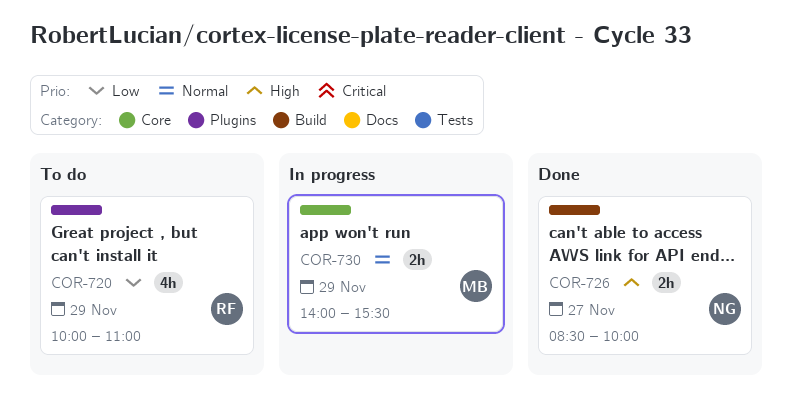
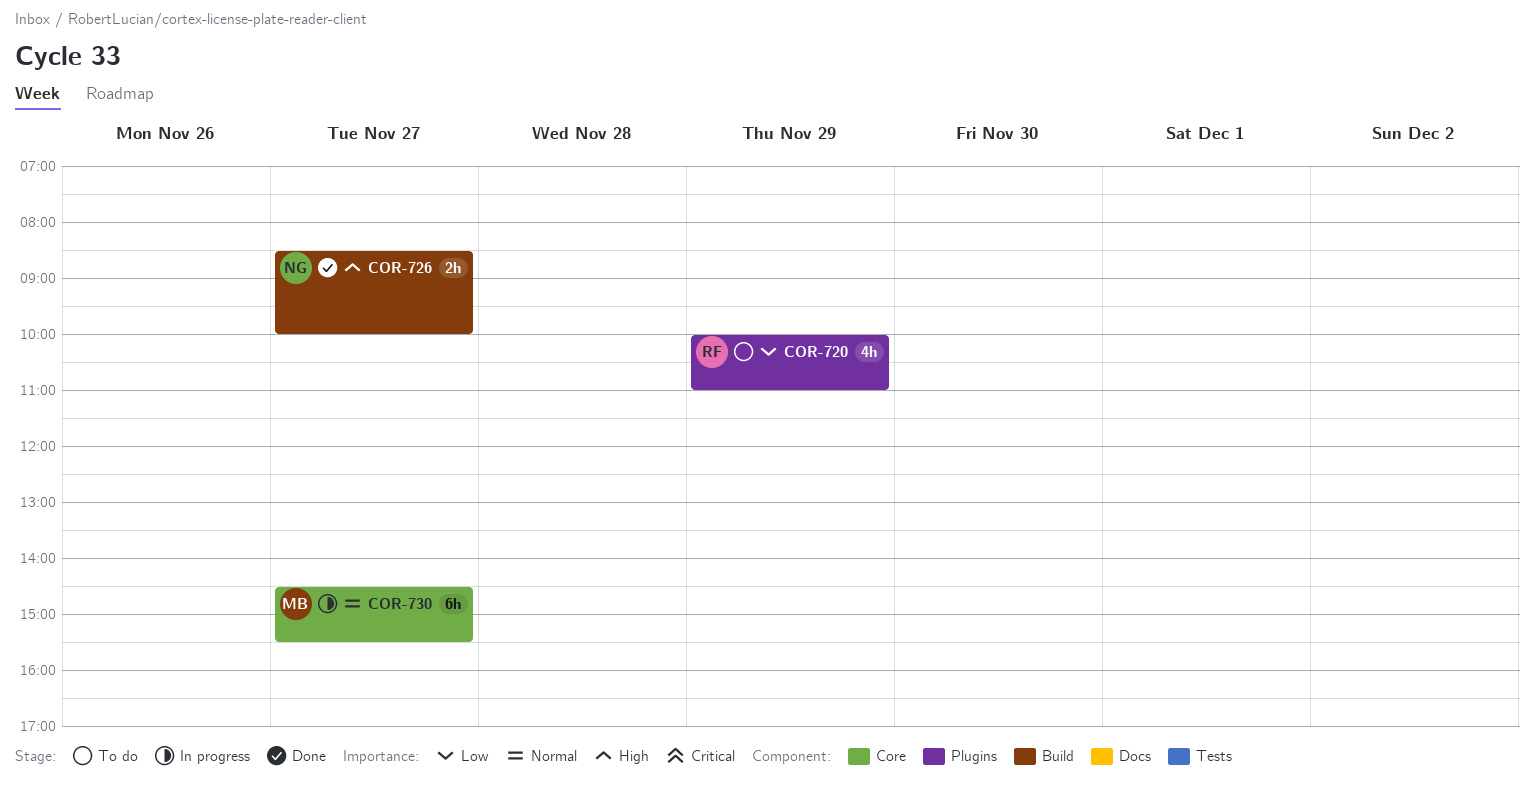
COR-730, estimate: 2h -> 6h
COR-730, day: Nov 29 -> Nov 27
COR-730, begins: 14:00 -> 14:30

